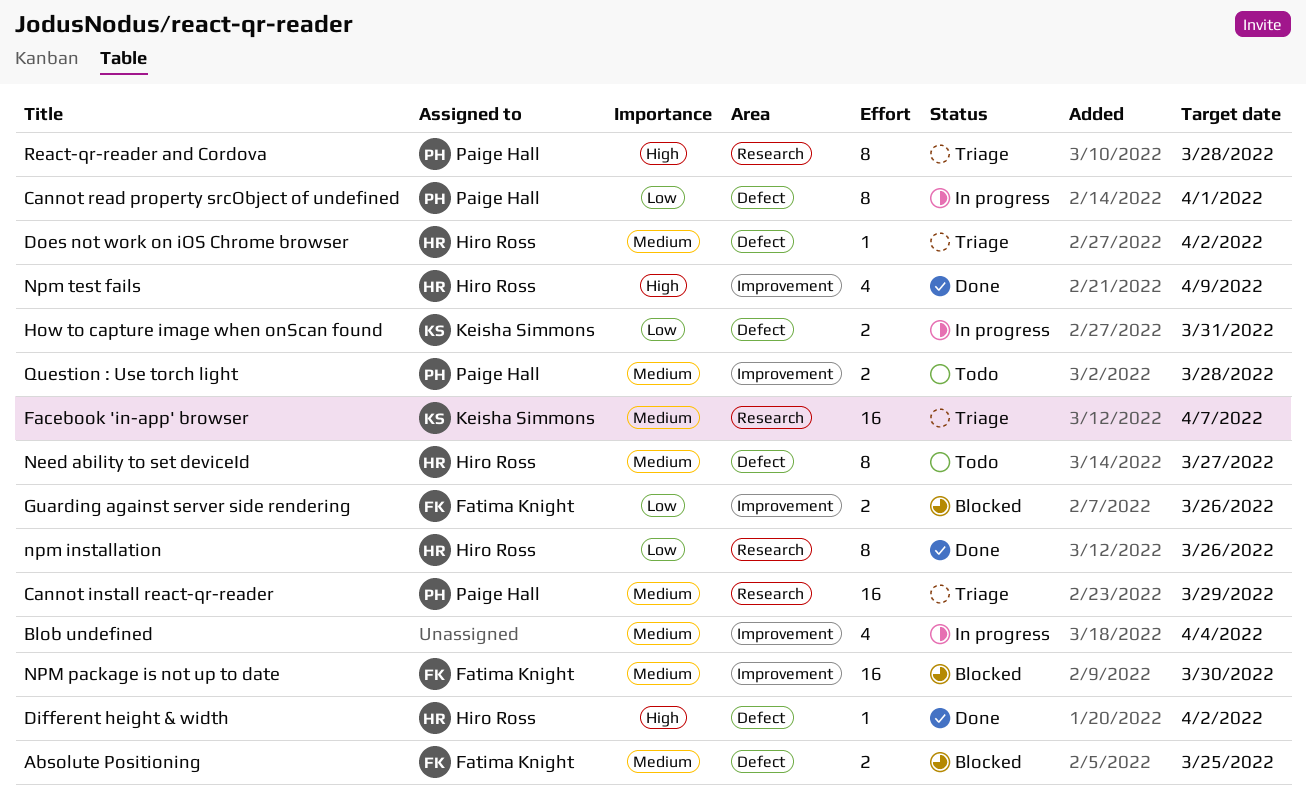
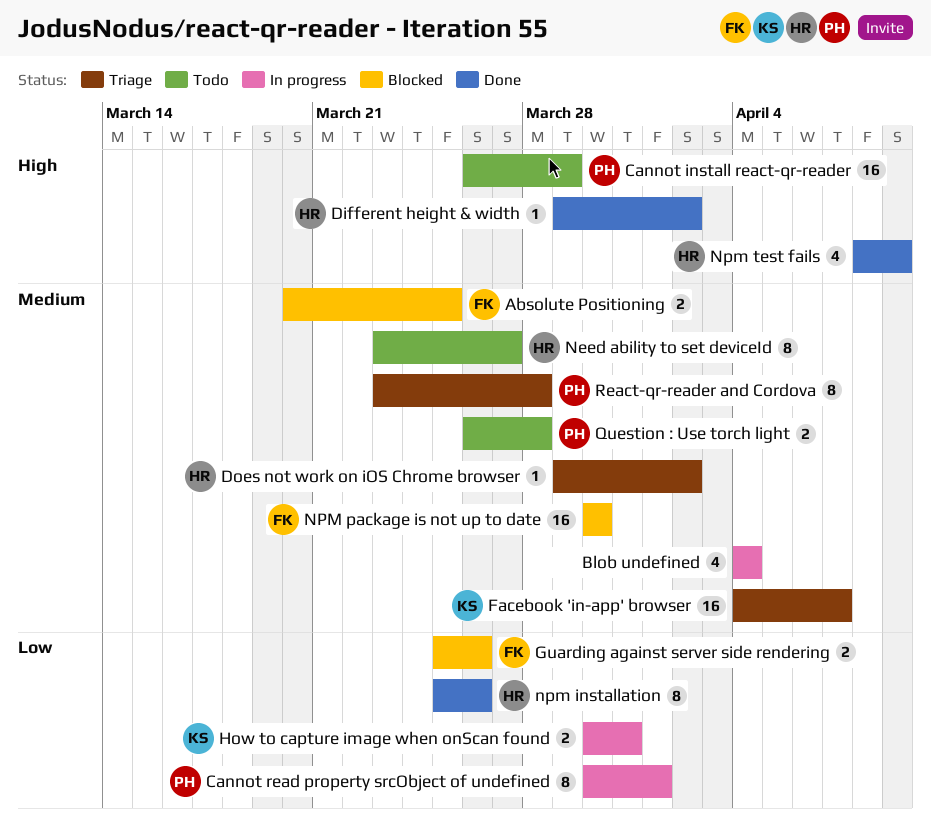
Cannot install react-qr-reader, status: Triage -> Todo
Cannot install react-qr-reader, priority: Medium -> High
React-qr-reader and Cordova, priority: High -> Medium

